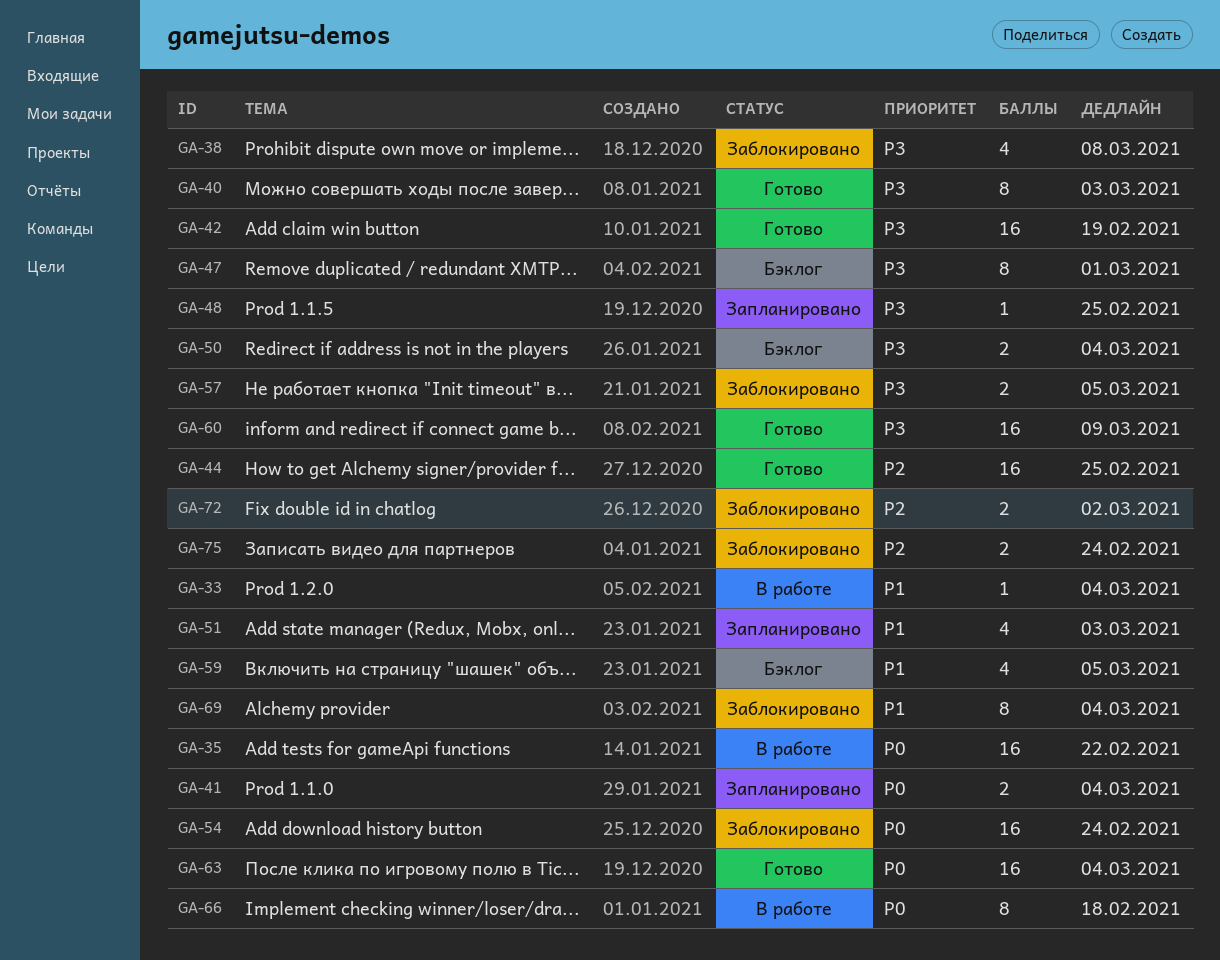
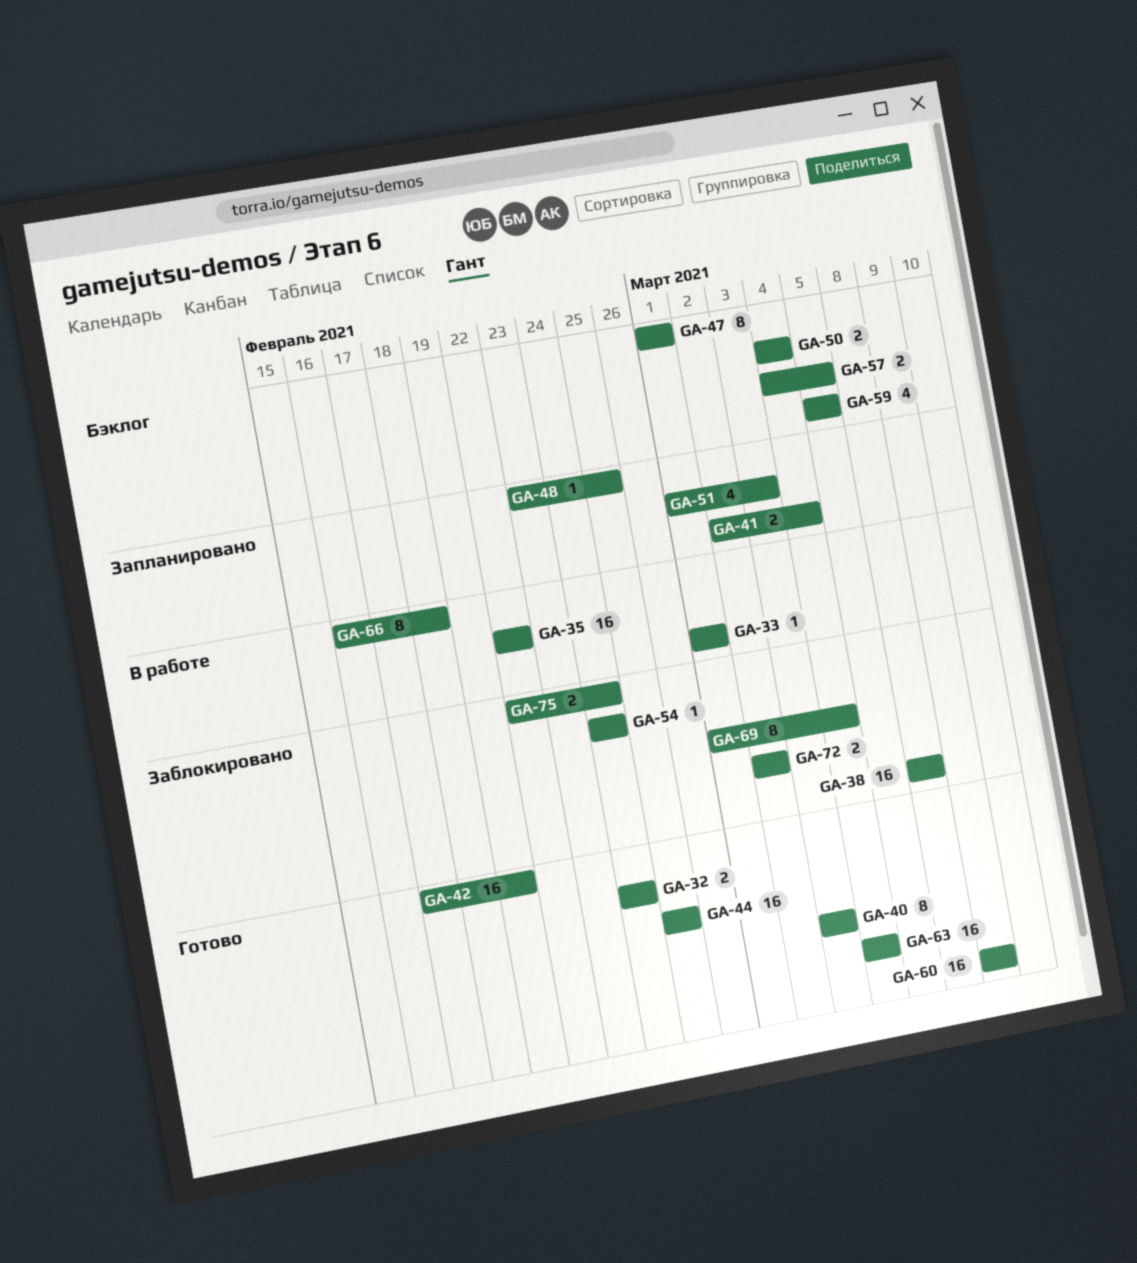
GA-32: none -> present
GA-33, due: Mar 4 -> Mar 1
GA-38, estimate: 4 -> 16
GA-54, estimate: 16 -> 1
GA-57, status: Заблокировано -> Бэклог

